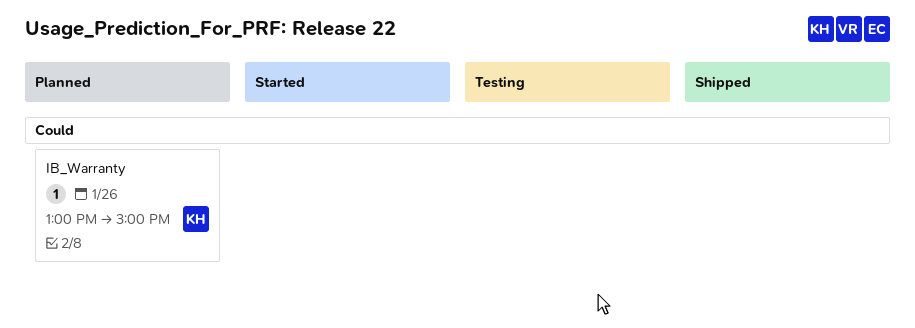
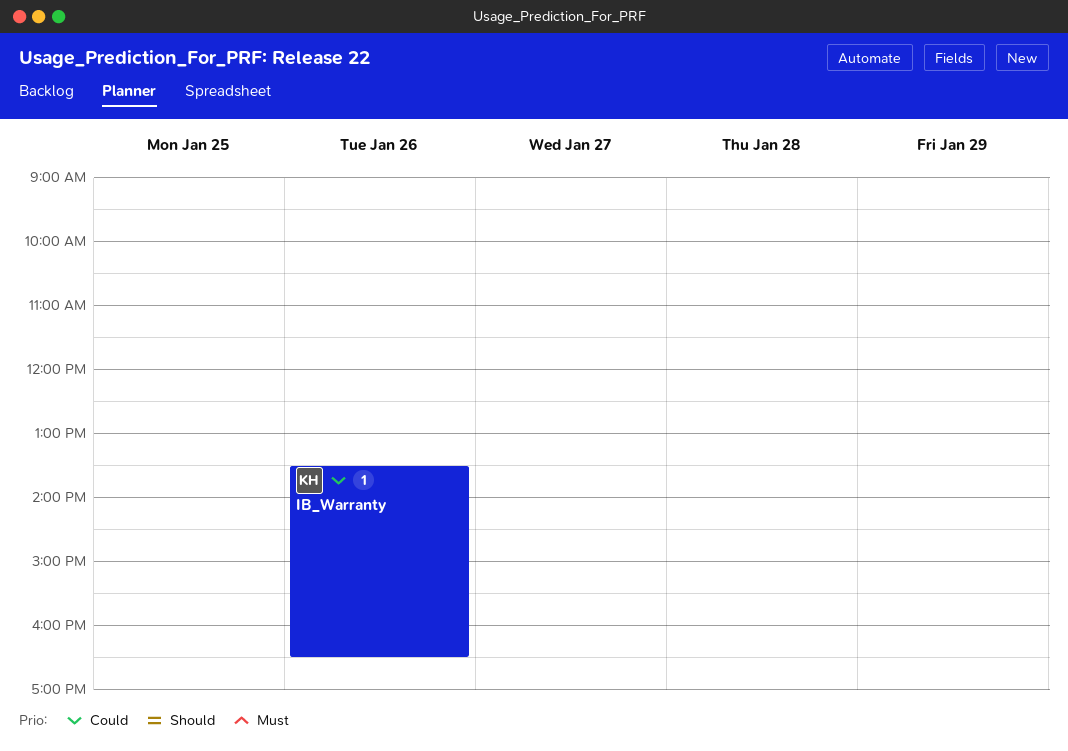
IB_Warranty, begins: 13:00 -> 13:30
IB_Warranty, ends: 15:00 -> 16:30

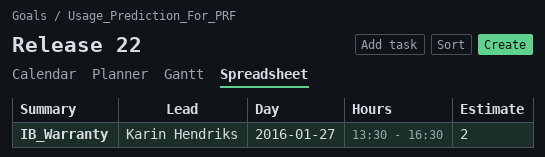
IB_Warranty, estimate: 1 -> 2
IB_Warranty, day: Jan 26 -> Jan 27

